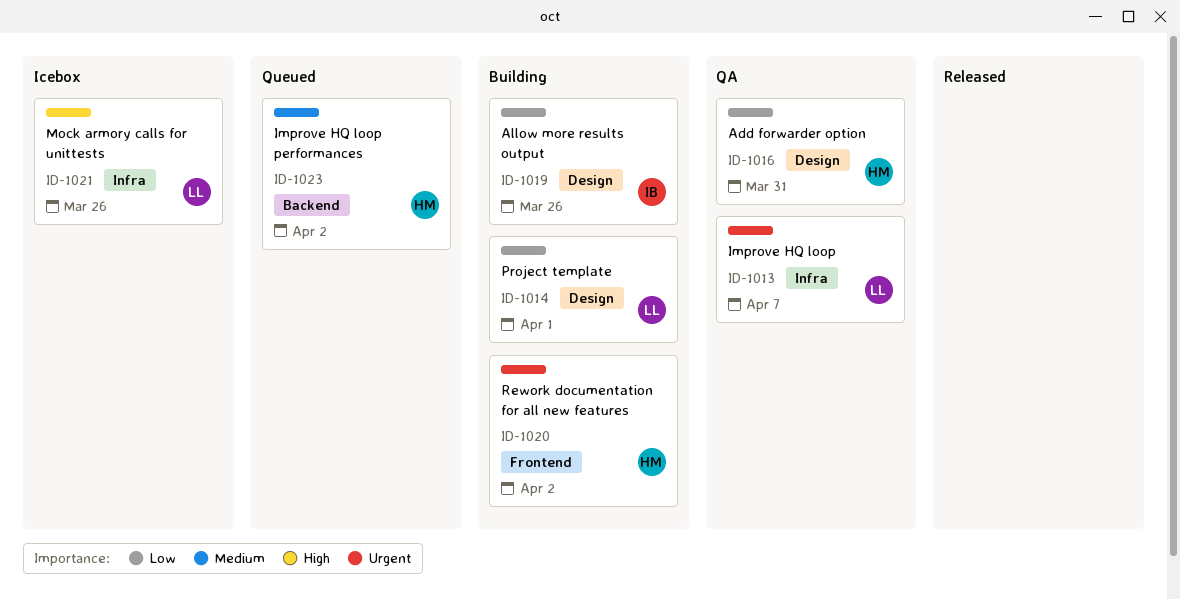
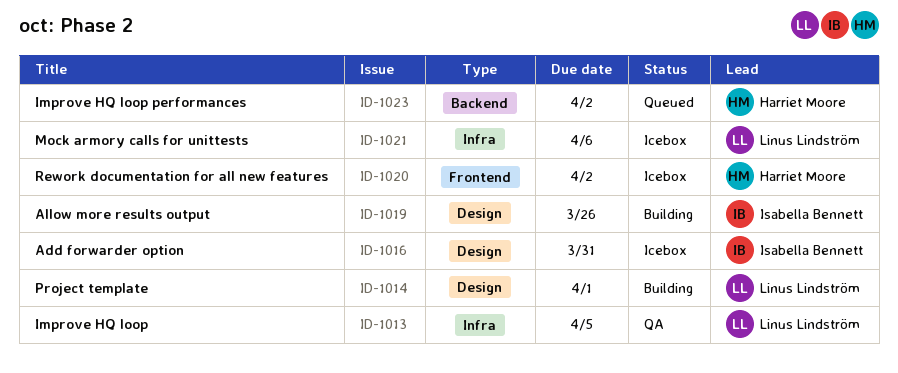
ID-1013, due: Apr 7 -> Apr 5
ID-1016, status: QA -> Icebox
ID-1016, owner: Harriet Moore -> Isabella Bennett
ID-1020, status: Building -> Icebox
ID-1021, due: Mar 26 -> Apr 6

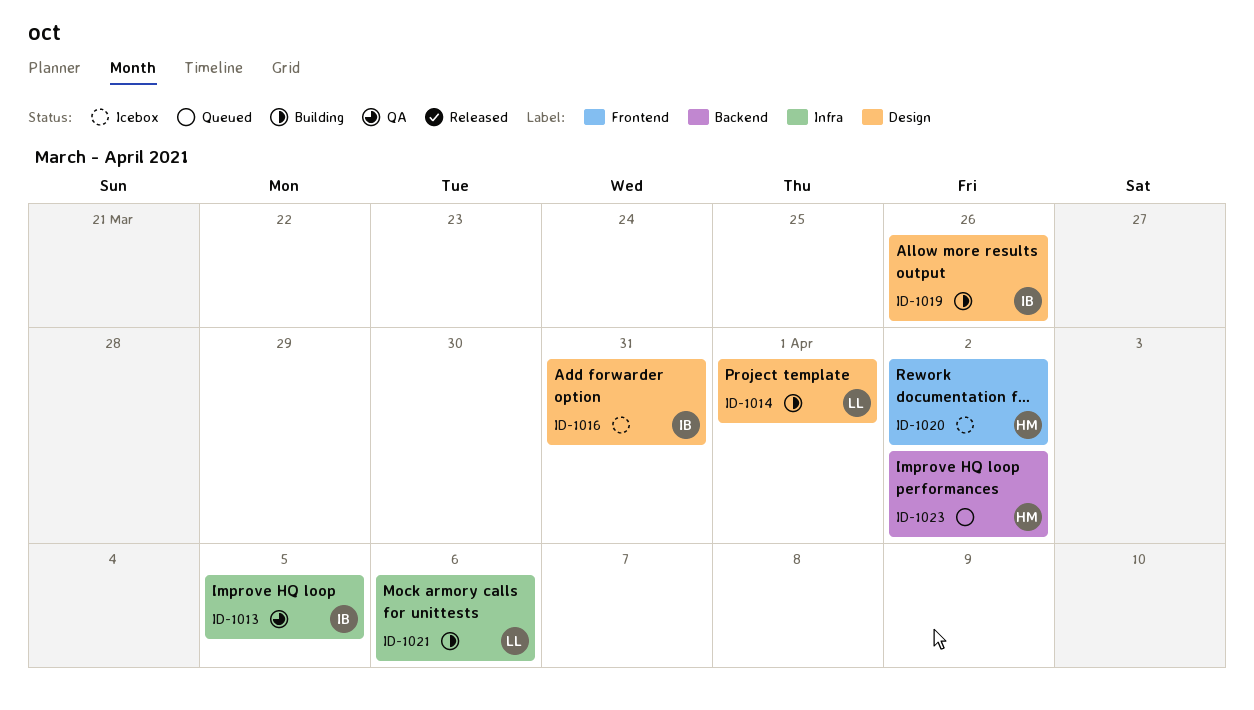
ID-1013, owner: Linus Lindström -> Isabella Bennett
ID-1021, status: Icebox -> Building

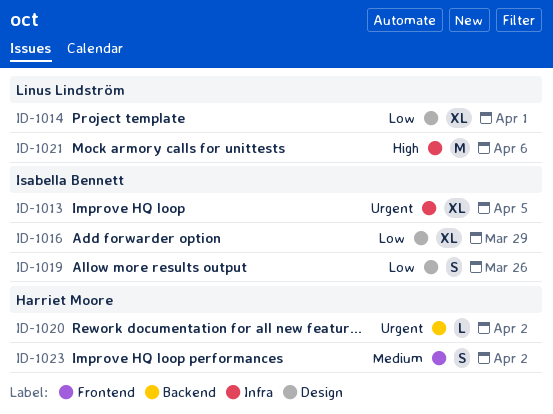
ID-1016, due: Mar 31 -> Mar 29
ID-1020, label: Frontend -> Backend
ID-1023, label: Backend -> Frontend

